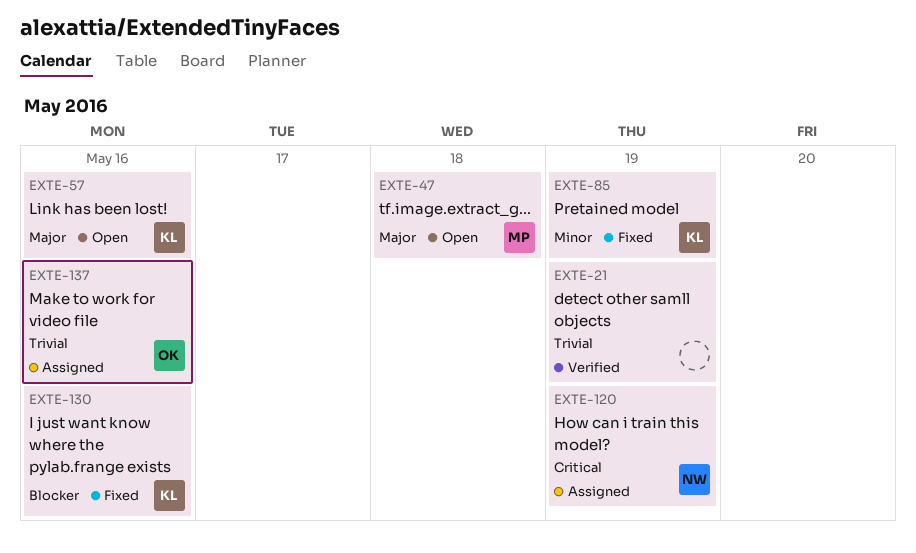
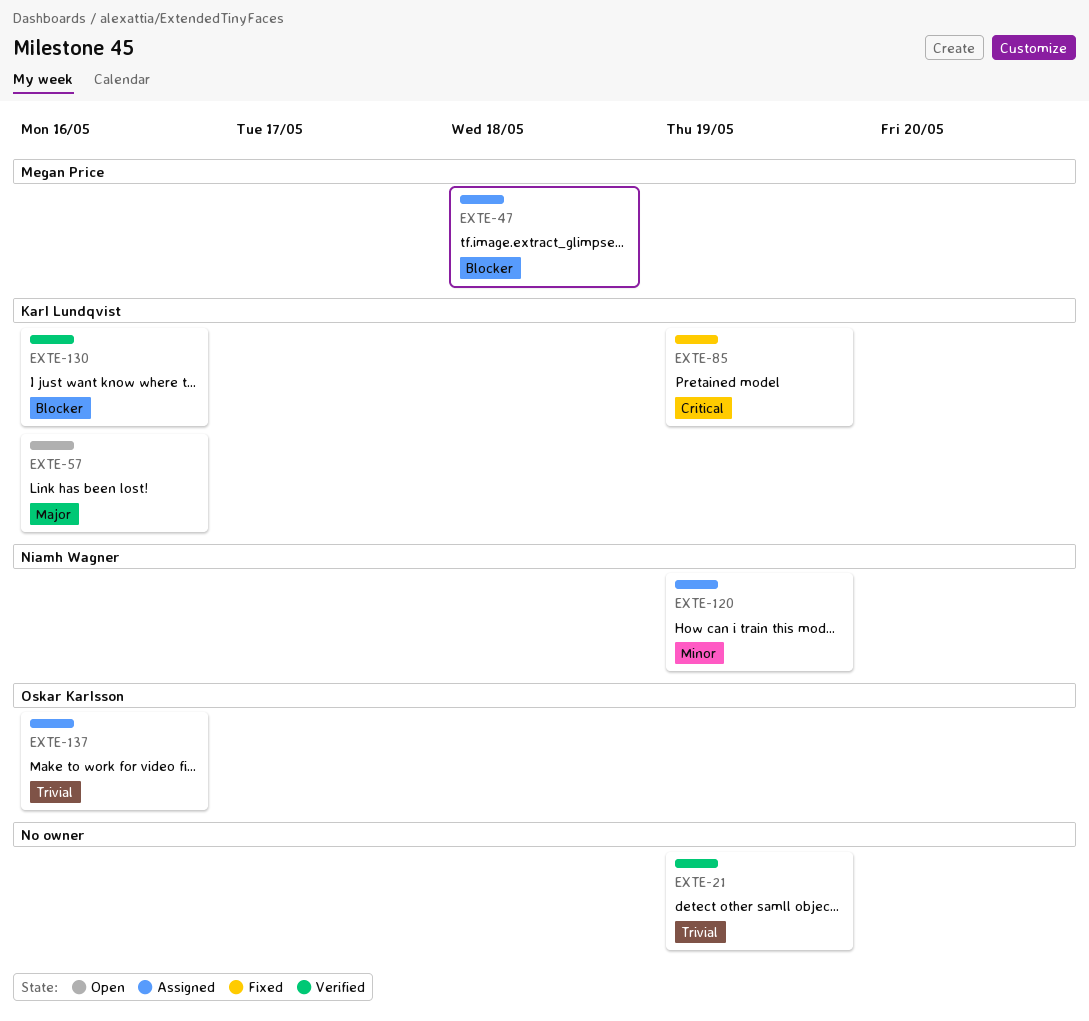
EXTE-47, status: Open -> Assigned
EXTE-47, priority: Major -> Blocker
EXTE-85, priority: Minor -> Critical
EXTE-120, priority: Critical -> Minor
EXTE-130, status: Fixed -> Verified

